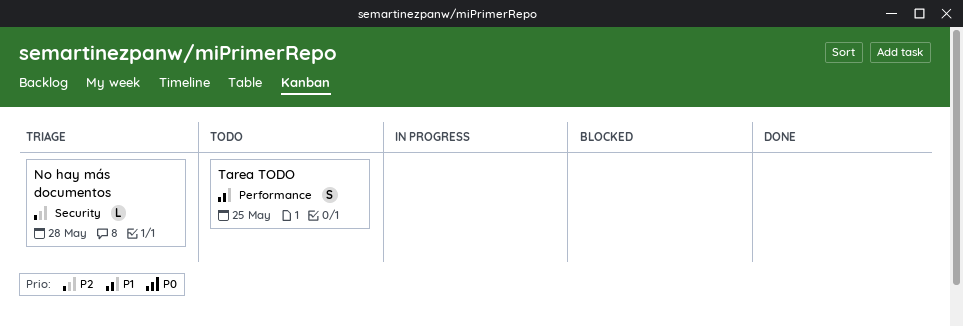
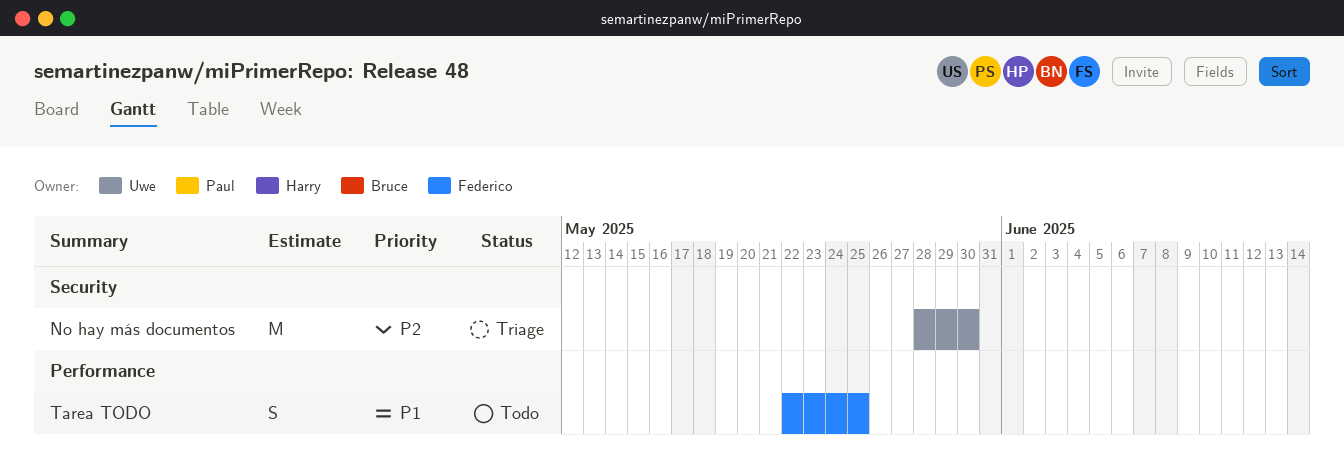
No hay más documentos, estimate: L -> M
No hay más documentos, due: May 28 -> May 30

